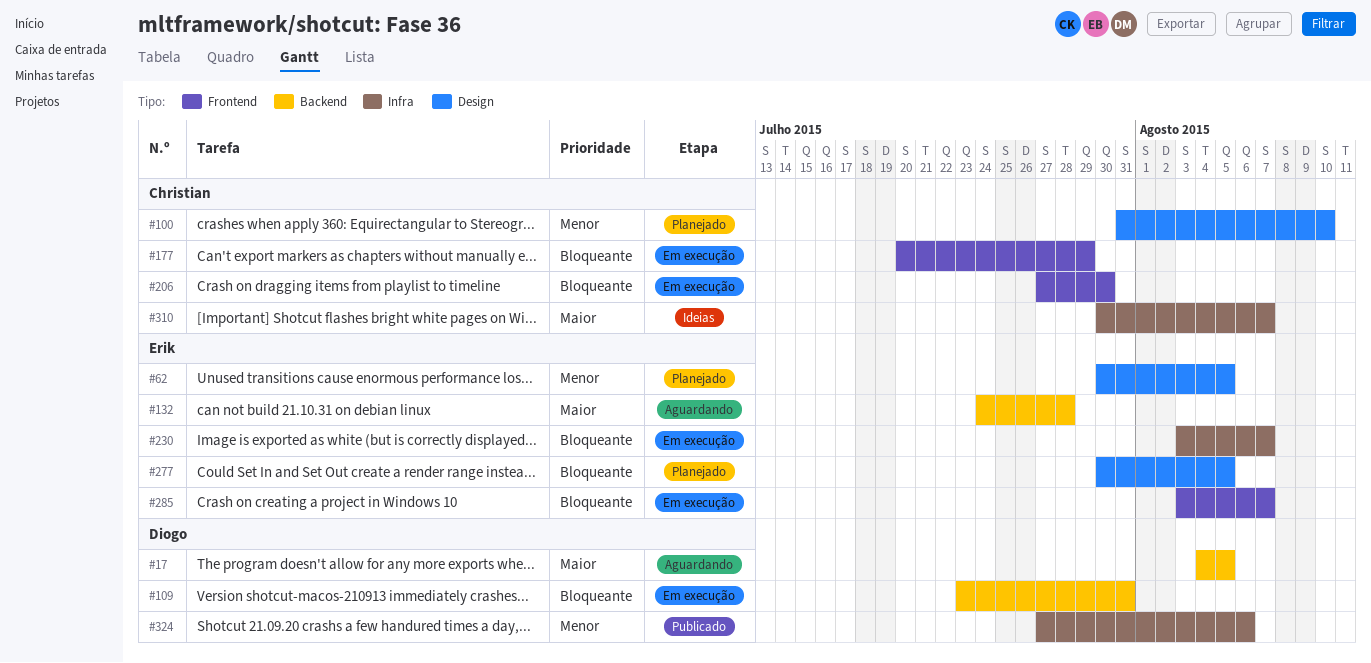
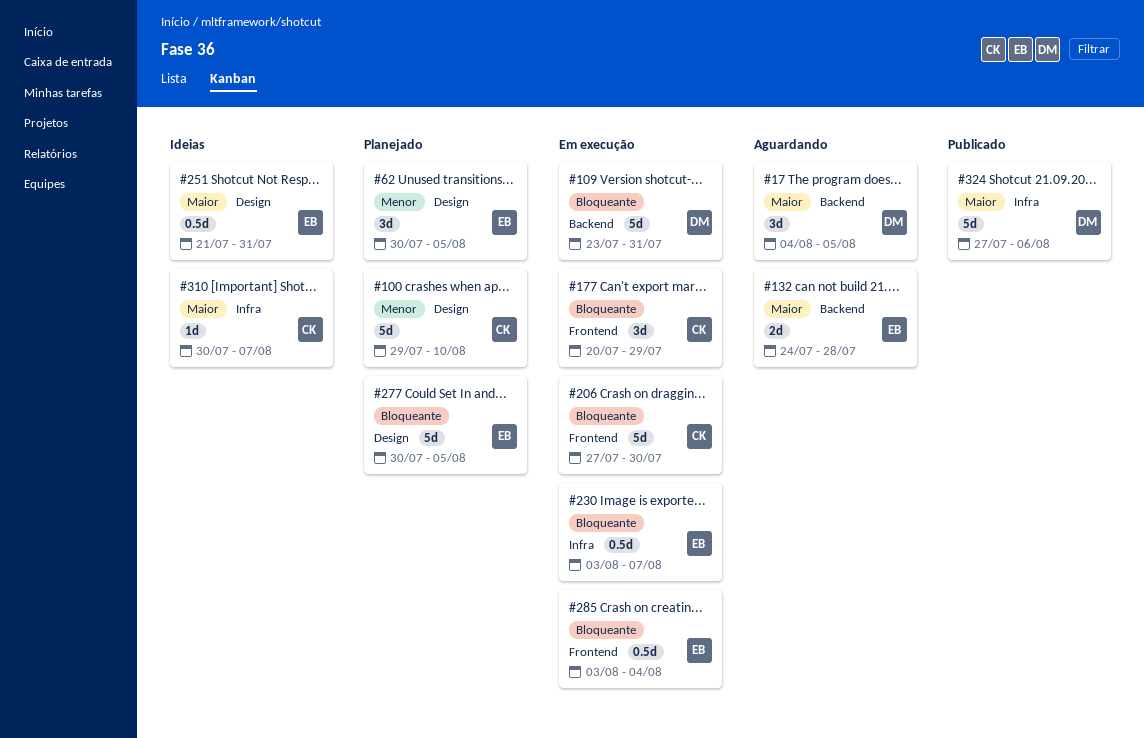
#100, start: Jul 31 -> Jul 29
#251: none -> present
#285, due: Aug 7 -> Aug 4
#324, priority: Menor -> Maior

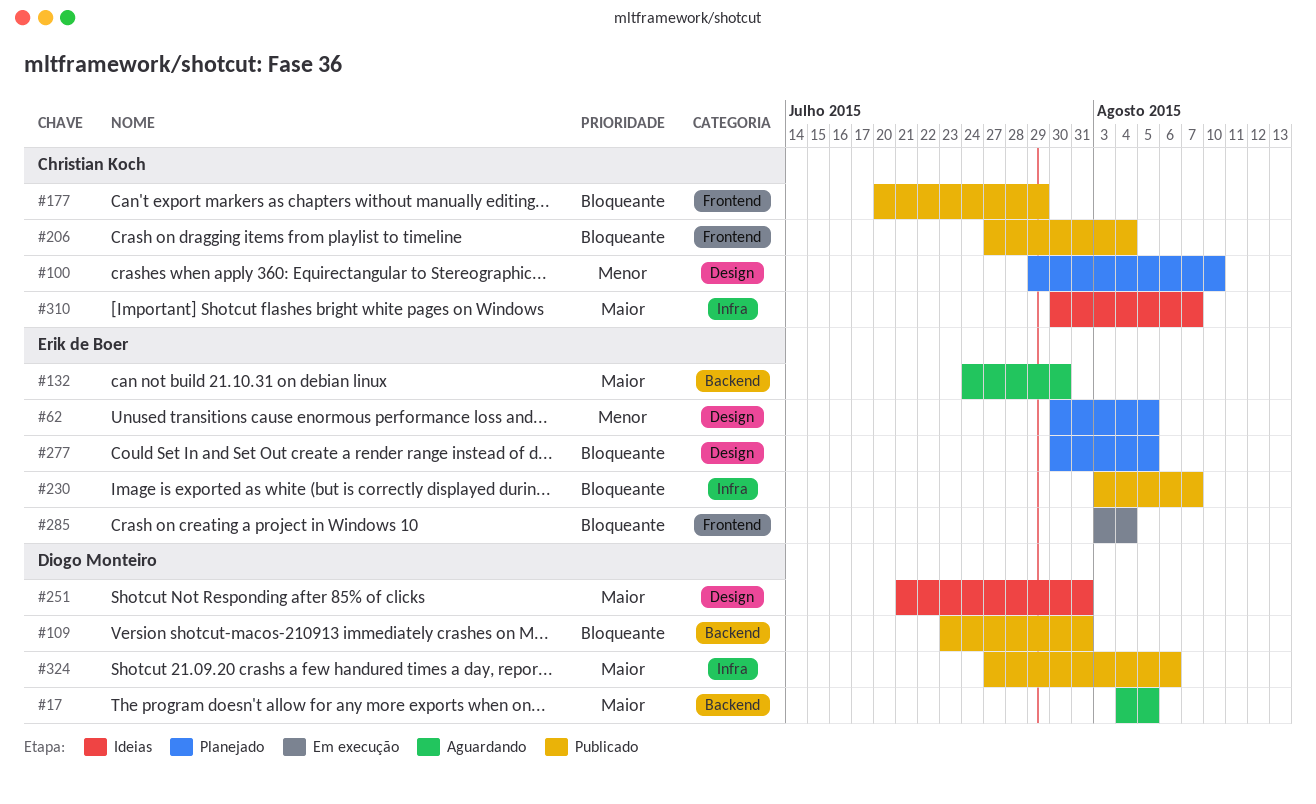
#109, status: Em execução -> Publicado
#132, due: Jul 28 -> Jul 30
#177, status: Em execução -> Publicado
#206, status: Em execução -> Publicado
#206, due: Jul 30 -> Aug 4
#230, status: Em execução -> Publicado
#251, owner: Erik de Boer -> Diogo Monteiro

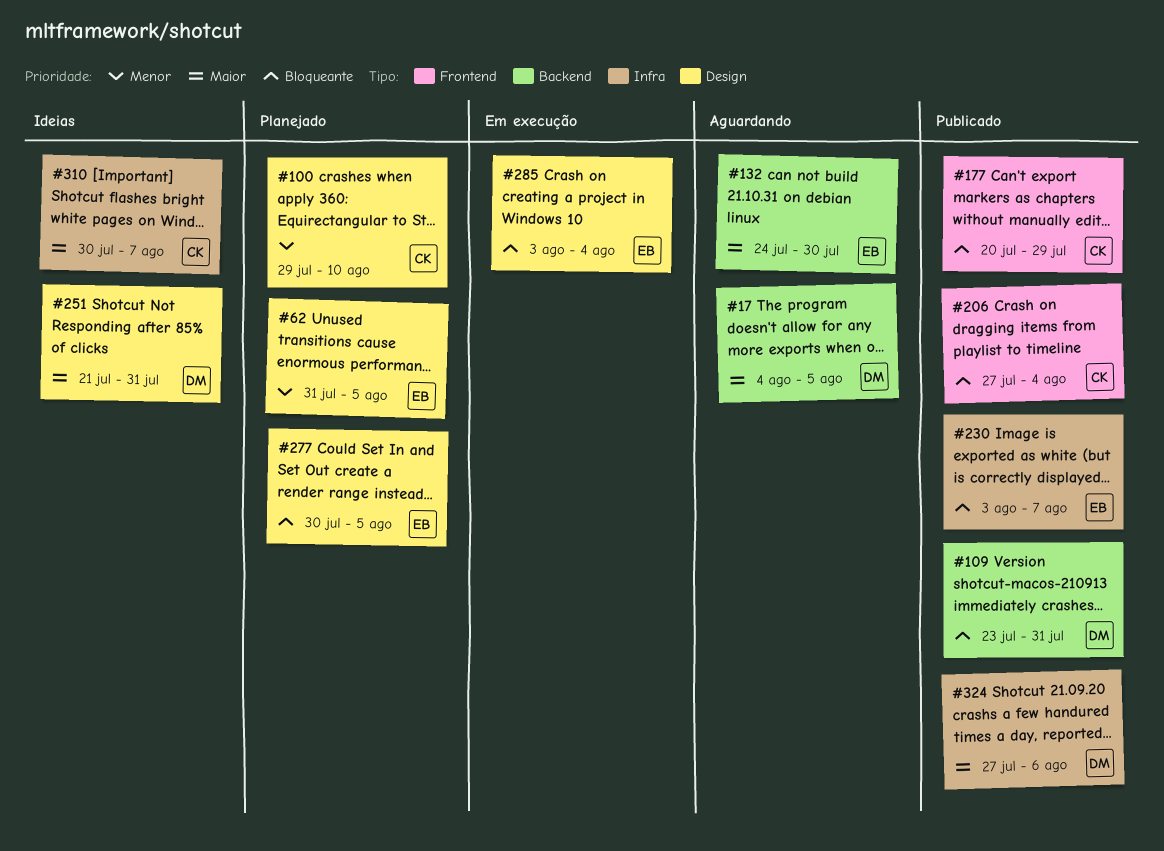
#62, start: Jul 30 -> Jul 31
#285, label: Frontend -> Design

